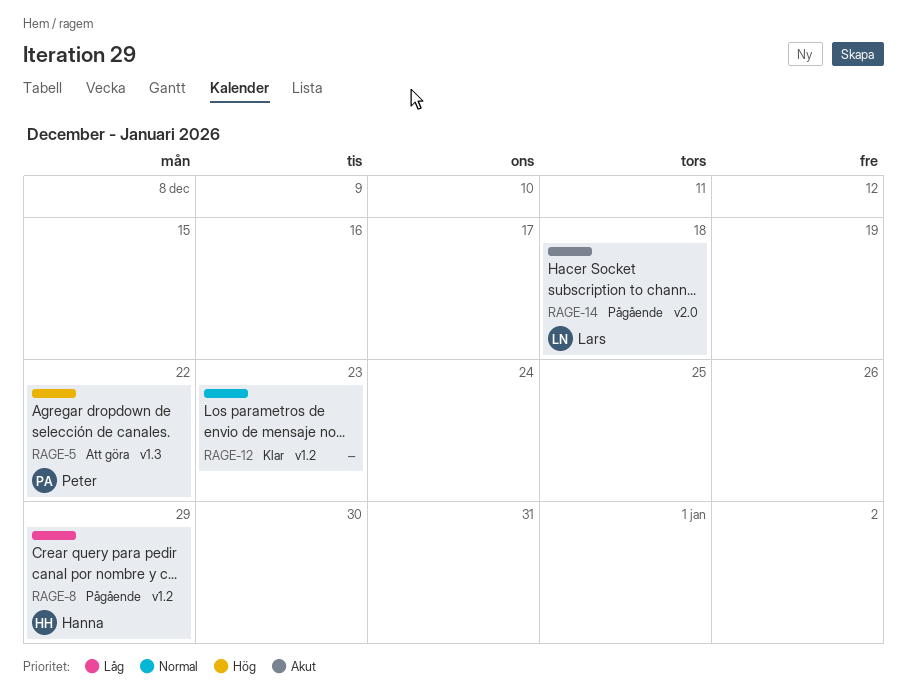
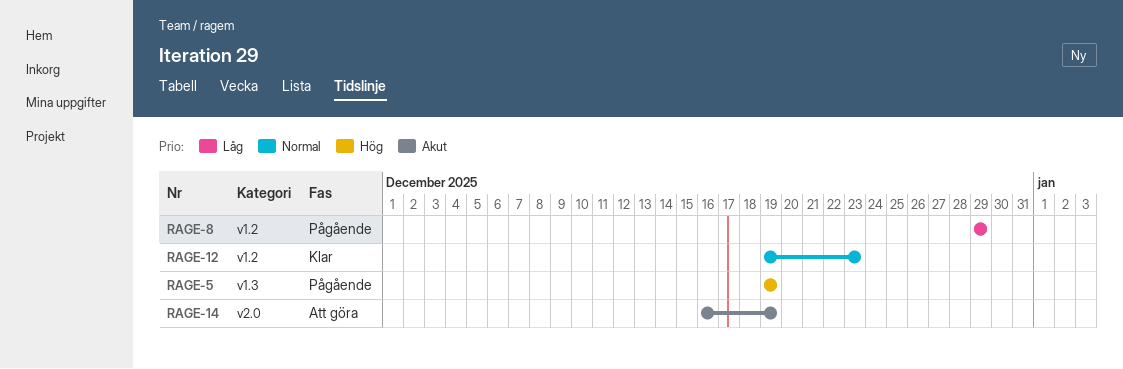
RAGE-5, status: Att göra -> Pågående
RAGE-5, due: Dec 22 -> Dec 19
RAGE-14, status: Pågående -> Att göra
RAGE-14, due: Dec 18 -> Dec 19

